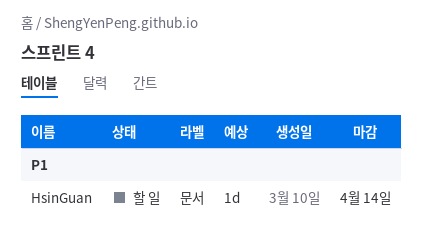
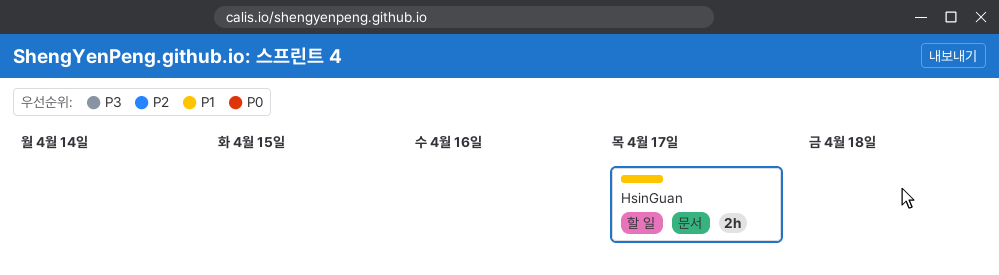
HsinGuan, estimate: 1d -> 2h
HsinGuan, due: Apr 14 -> Apr 17

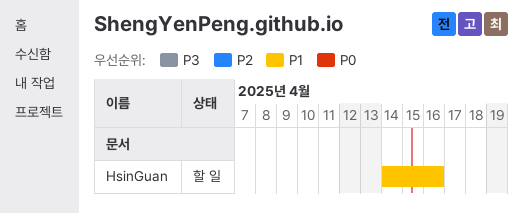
HsinGuan, due: Apr 17 -> Apr 16

